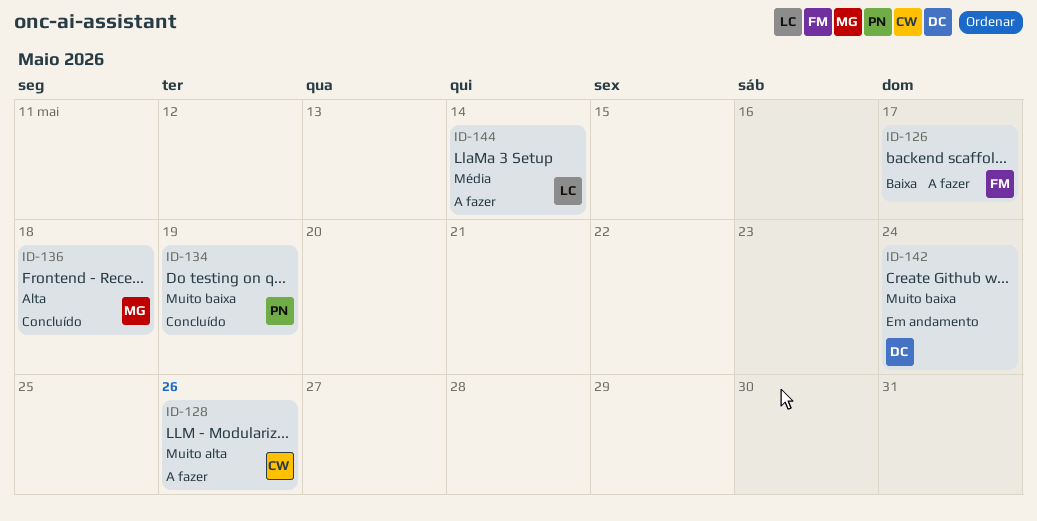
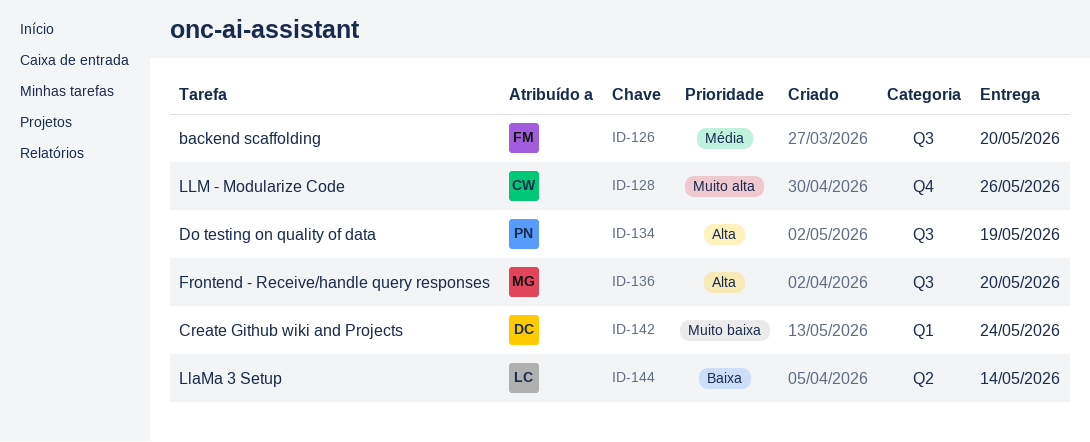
ID-126, priority: Baixa -> Média
ID-126, due: May 17 -> May 20
ID-134, priority: Muito baixa -> Alta
ID-136, due: May 18 -> May 20
ID-144, priority: Média -> Baixa

